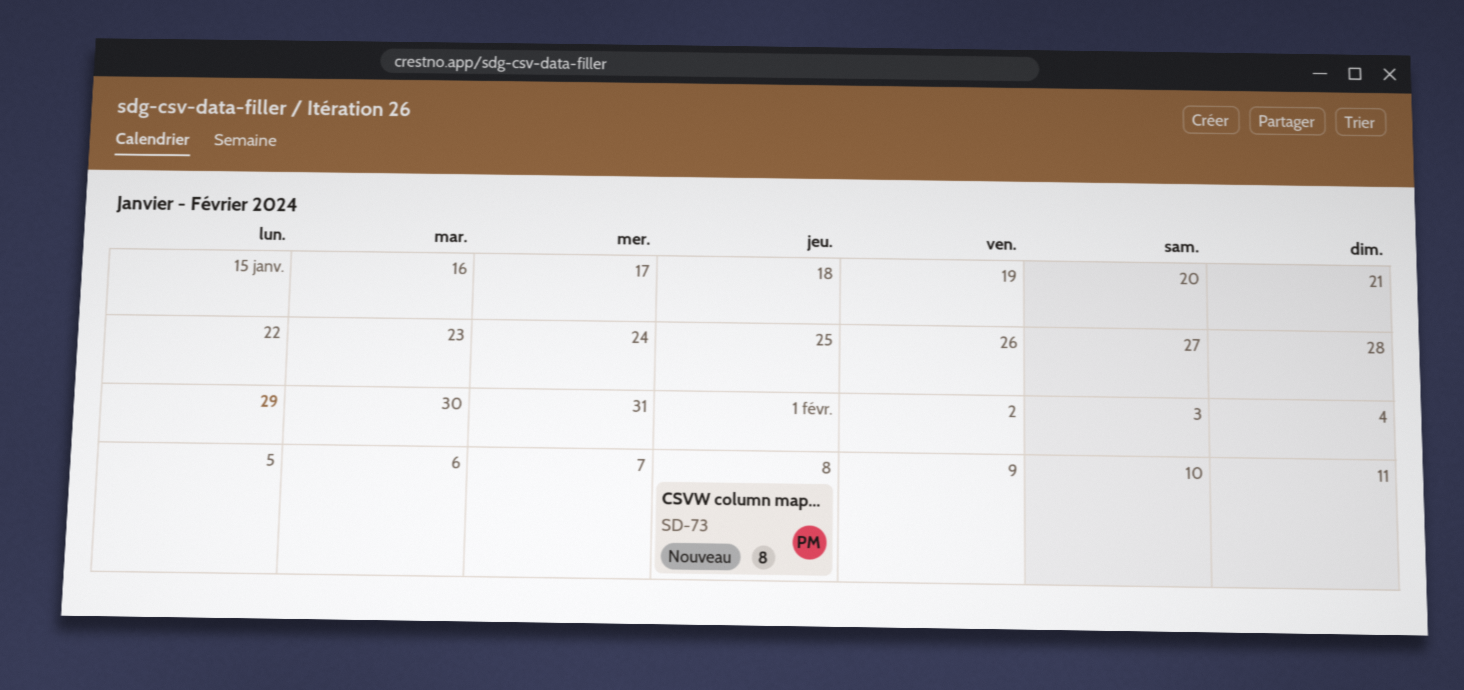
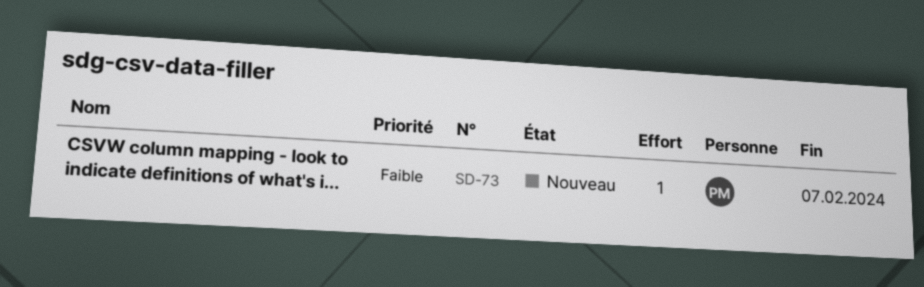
SD-73, estimate: 8 -> 1
SD-73, due: Feb 8 -> Feb 7

